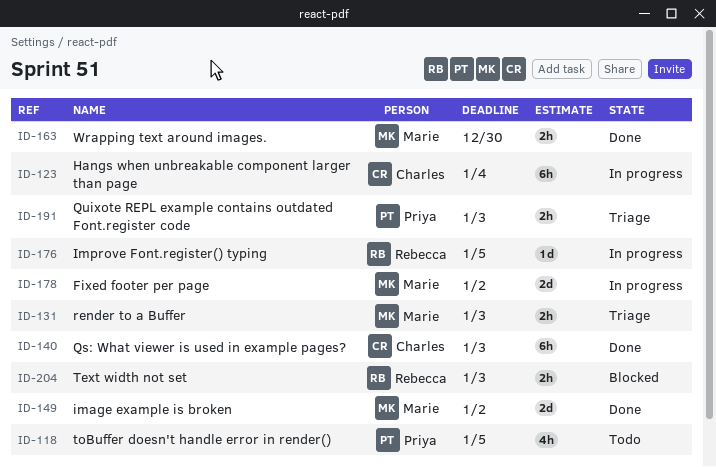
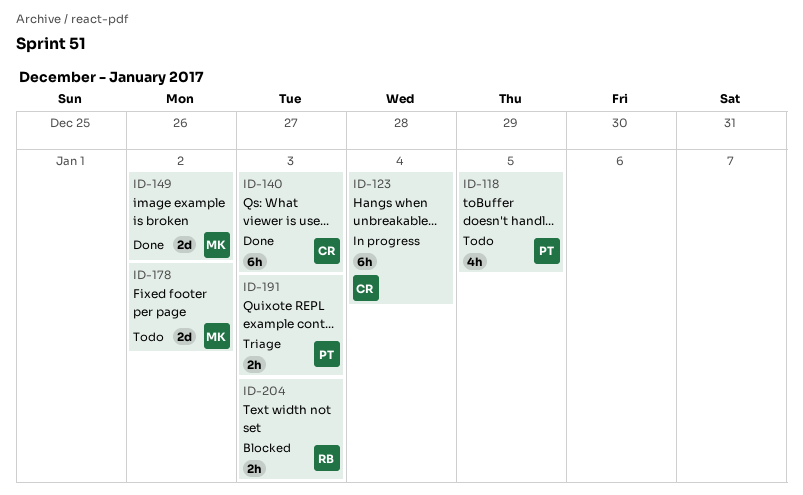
ID-131: present -> none
ID-163: present -> none
ID-176: present -> none
ID-178, status: In progress -> Todo

